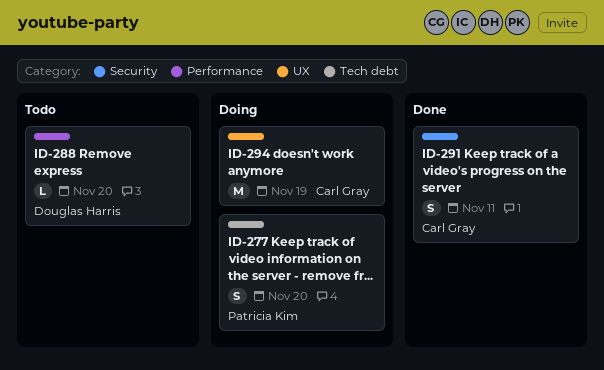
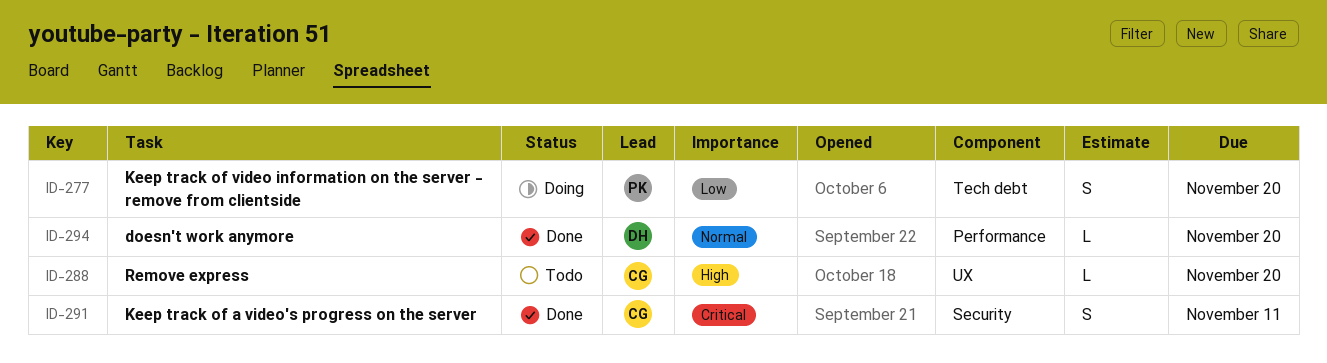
ID-288, owner: Douglas Harris -> Carl Gray
ID-288, label: Performance -> UX
ID-294, status: Doing -> Done
ID-294, owner: Carl Gray -> Douglas Harris
ID-294, label: UX -> Performance
ID-294, estimate: M -> L
ID-294, due: Nov 19 -> Nov 20

